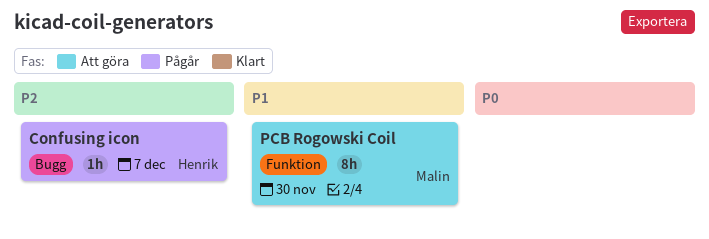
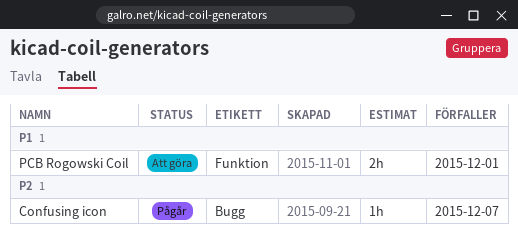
PCB Rogowski Coil, estimate: 8h -> 2h
PCB Rogowski Coil, due: Nov 30 -> Dec 1

